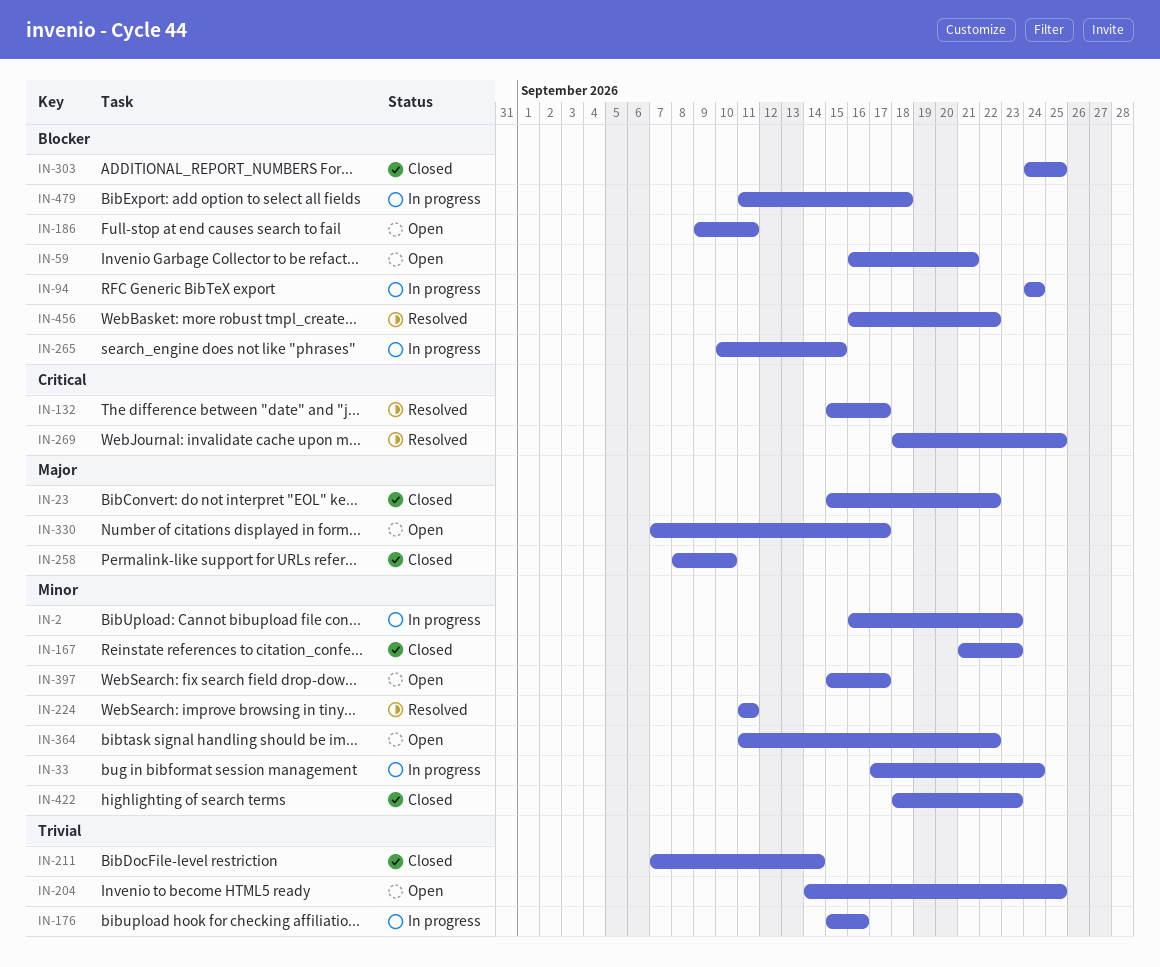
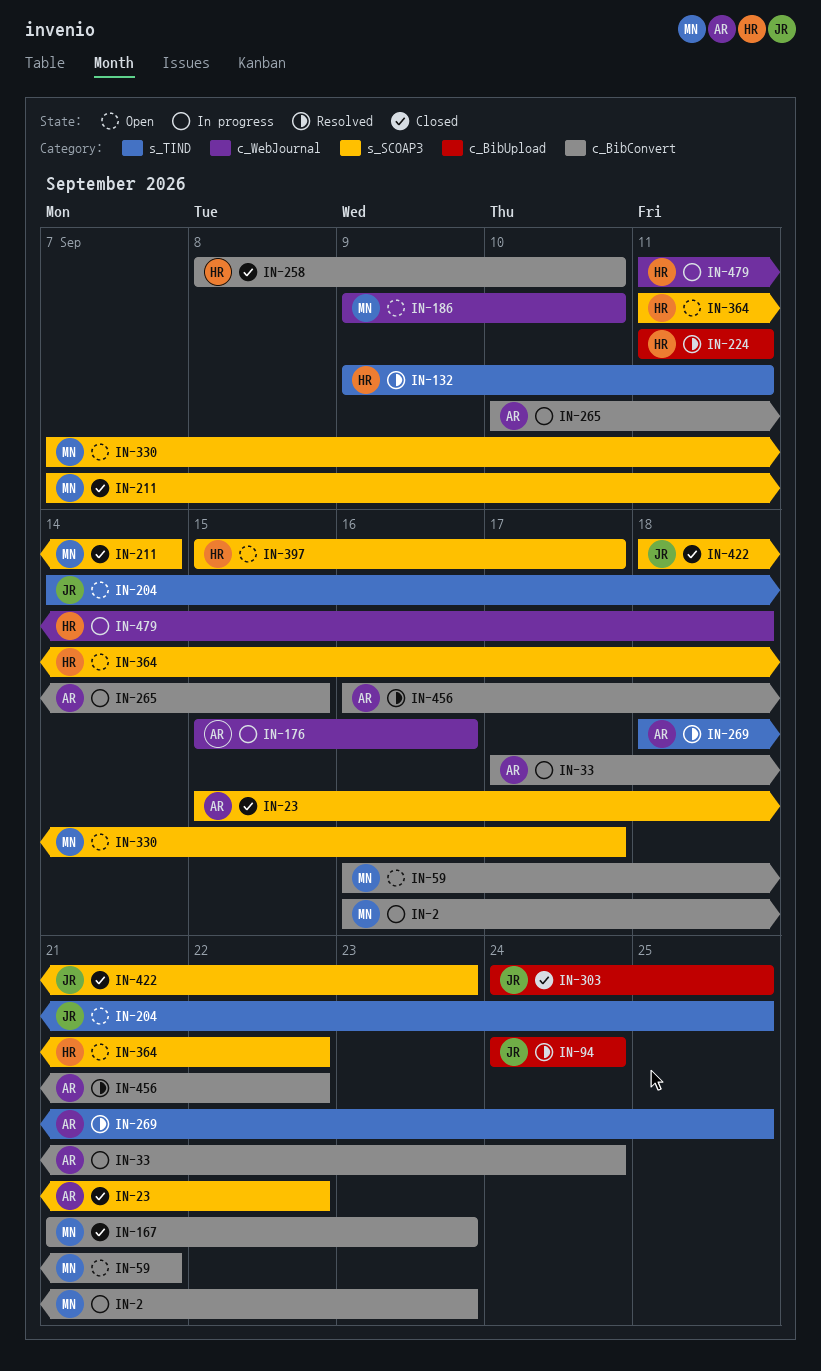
IN-94, status: In progress -> Resolved
IN-132, start: Sep 15 -> Sep 9
IN-132, due: Sep 17 -> Sep 11
IN-186, due: Sep 11 -> Sep 10

